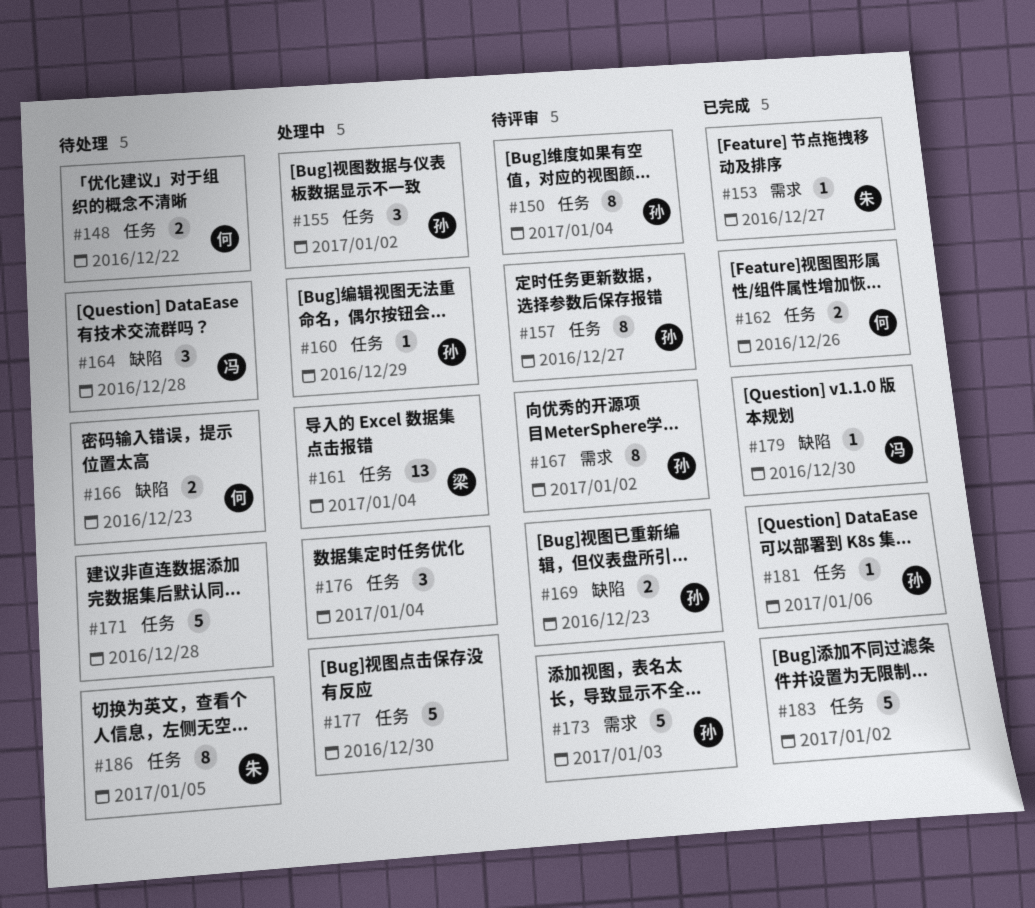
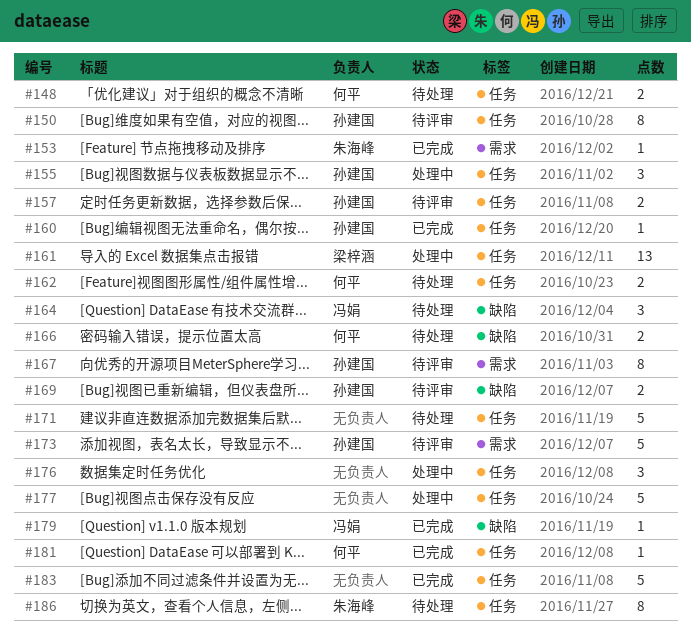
#157, estimate: 8 -> 2
#160, status: 处理中 -> 已完成
#162, status: 已完成 -> 待处理
#181, owner: 孙建国 -> 何平

